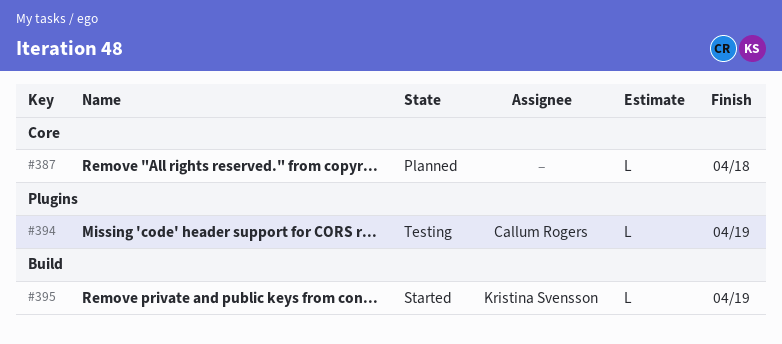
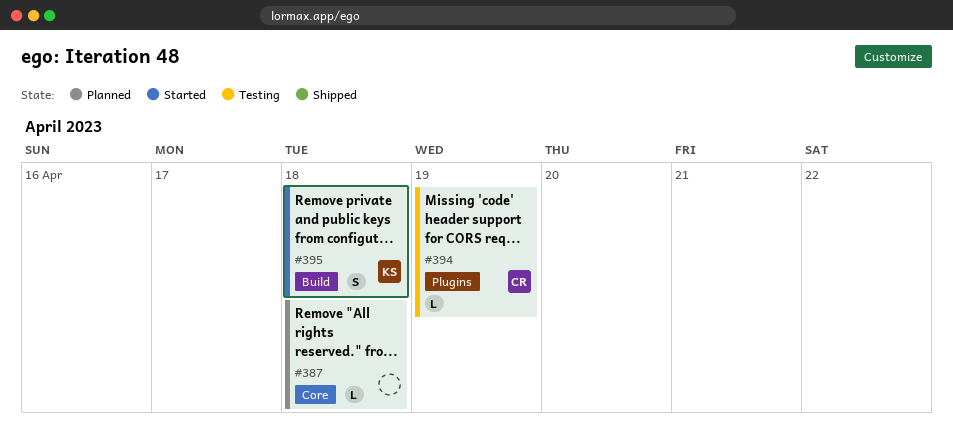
#395, estimate: L -> S
#395, due: Apr 19 -> Apr 18

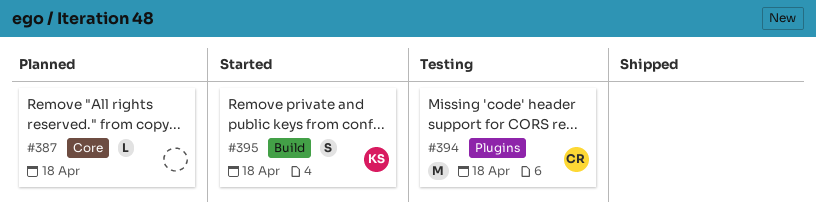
#394, estimate: L -> M
#394, due: Apr 19 -> Apr 18

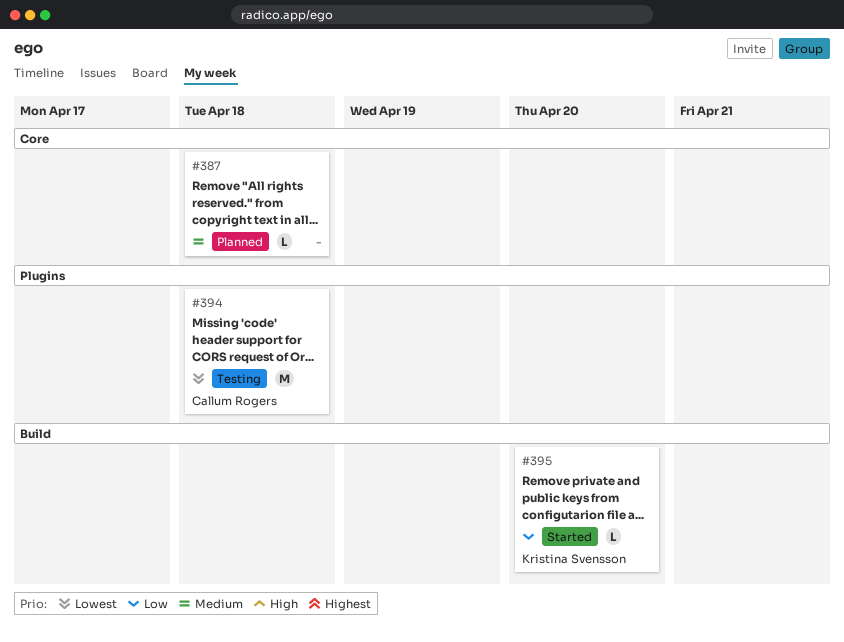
#395, estimate: S -> L
#395, due: Apr 18 -> Apr 20

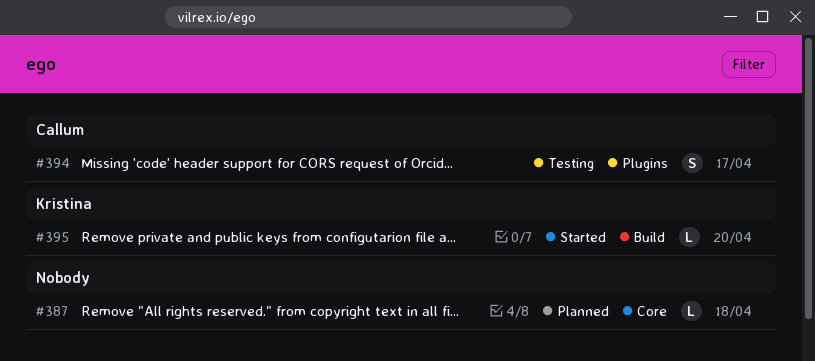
#394, estimate: M -> S
#394, due: Apr 18 -> Apr 17

